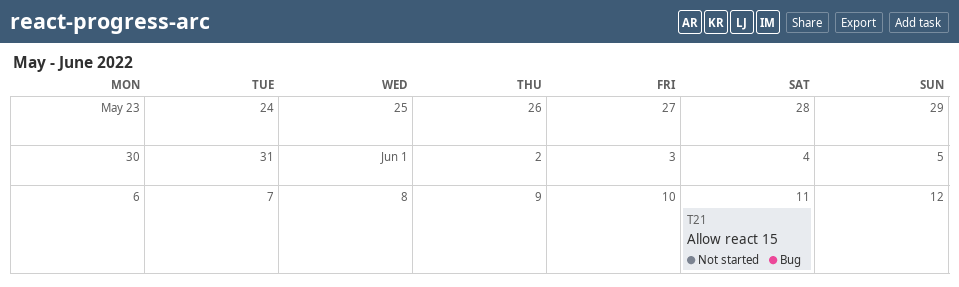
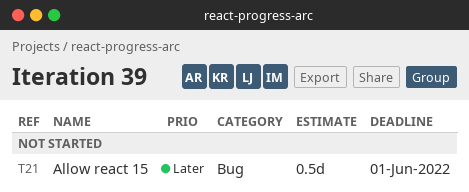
T21, due: Jun 11 -> Jun 1

